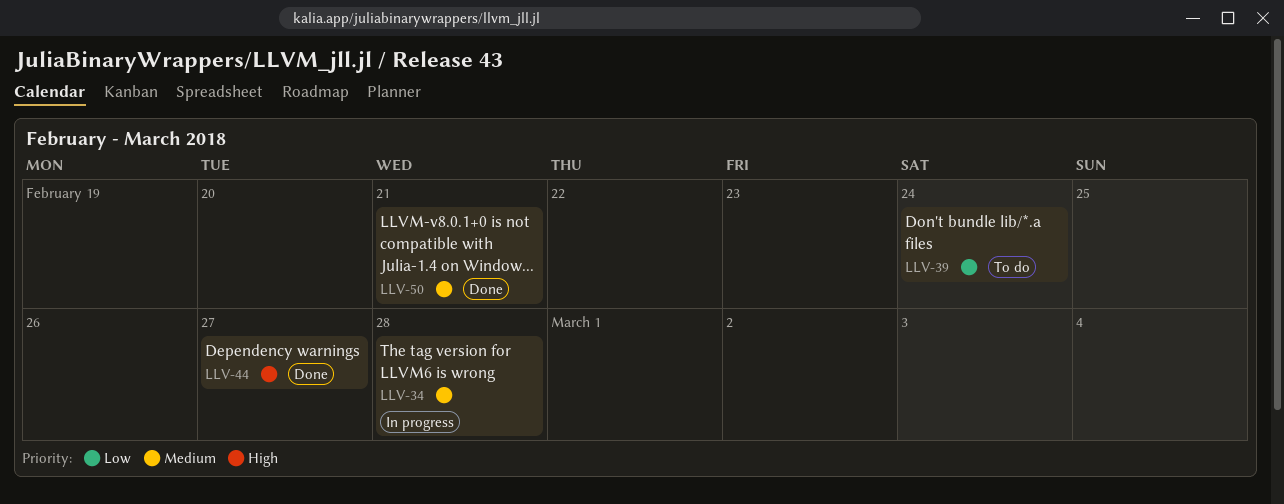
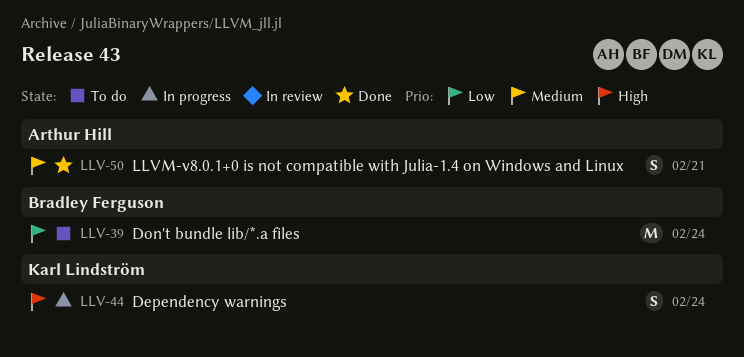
LLV-34: present -> none
LLV-44, status: Done -> In progress
LLV-44, due: Feb 27 -> Feb 24

